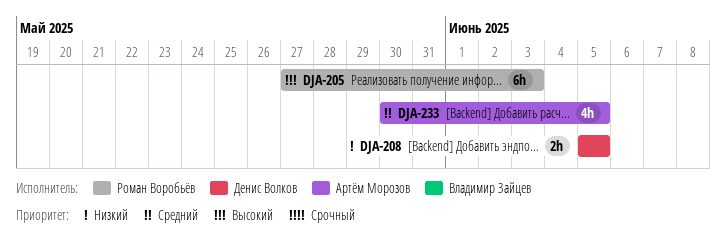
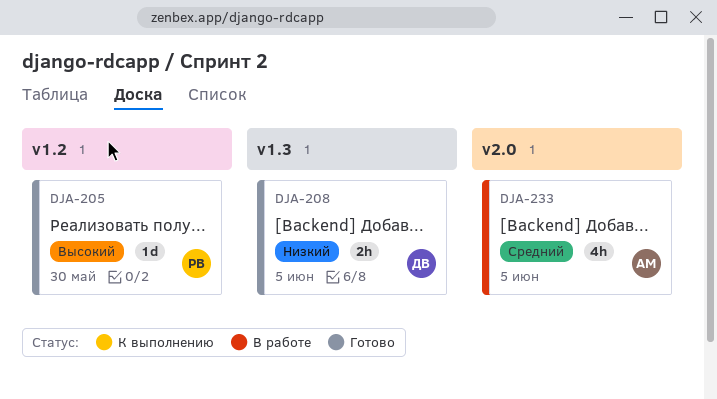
DJA-205, estimate: 6h -> 1d
DJA-205, due: Jun 3 -> May 30

